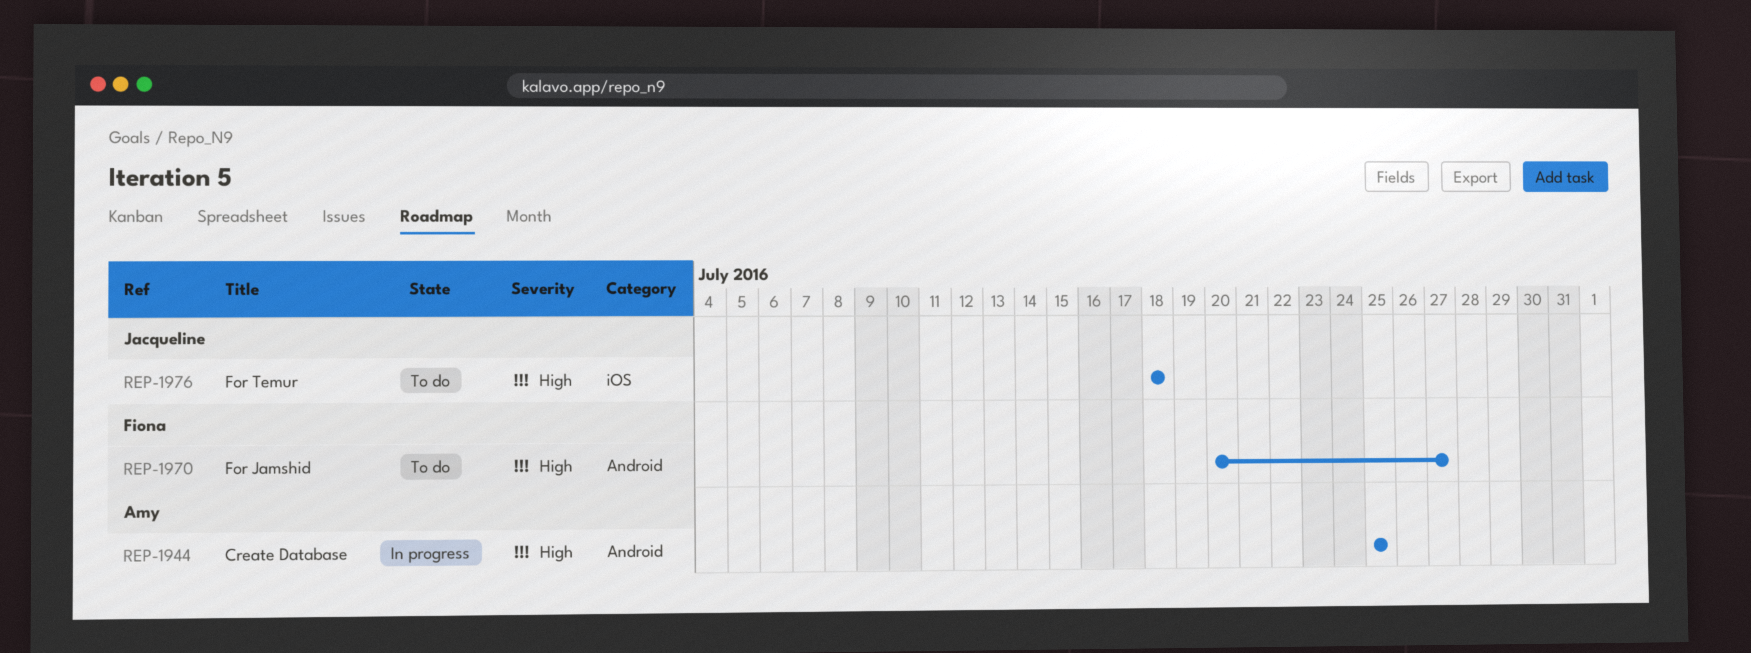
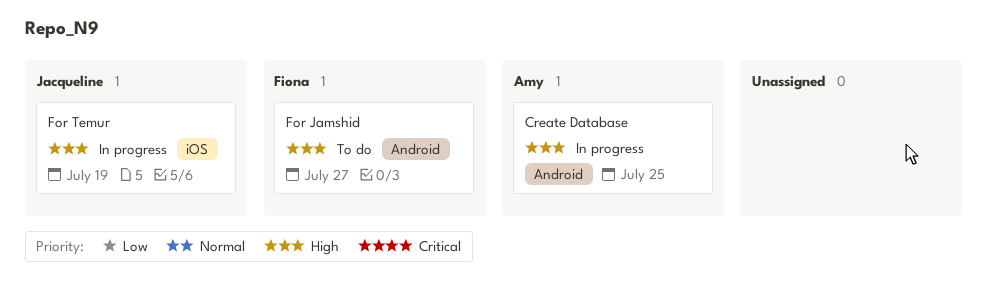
For Temur, status: To do -> In progress
For Temur, due: Jul 18 -> Jul 19

